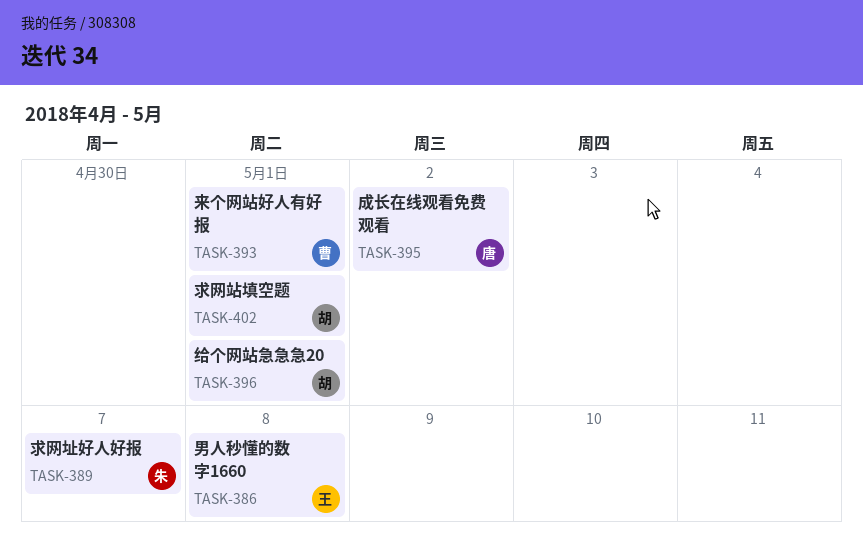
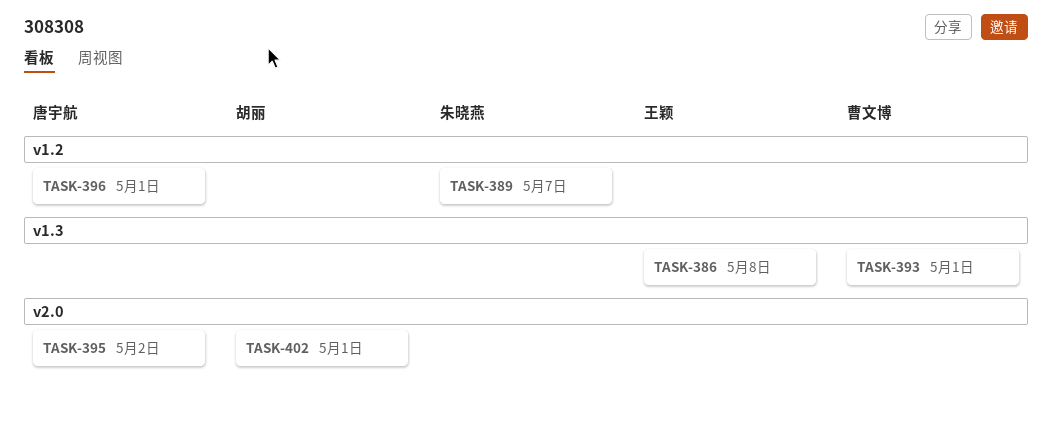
TASK-396, owner: 胡丽 -> 唐宇航

